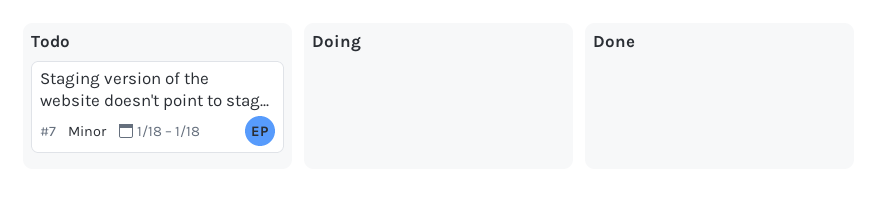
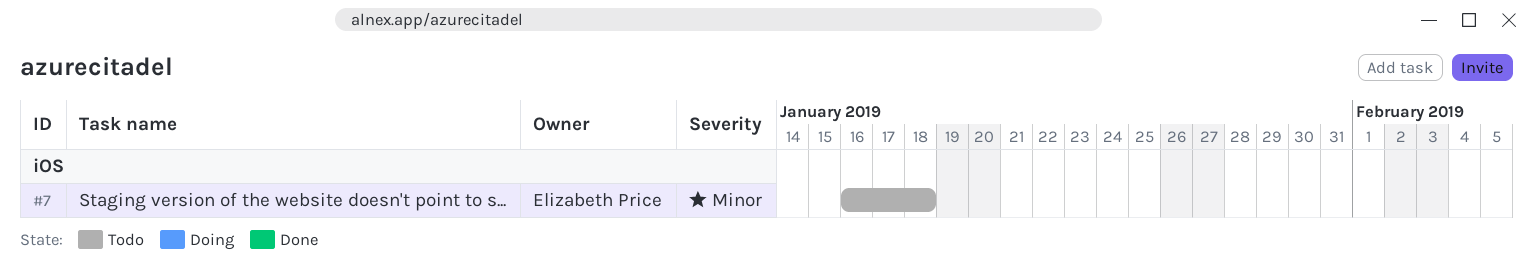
#7, start: Jan 18 -> Jan 16

